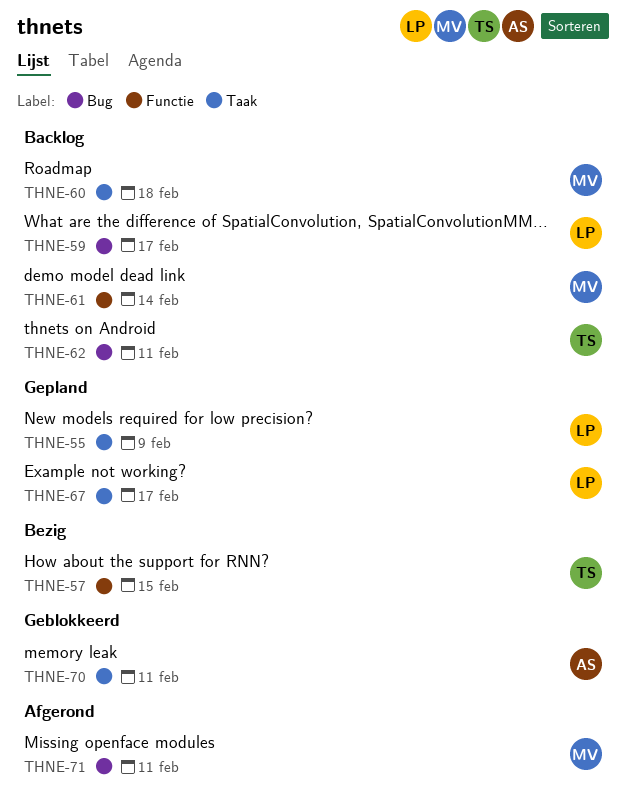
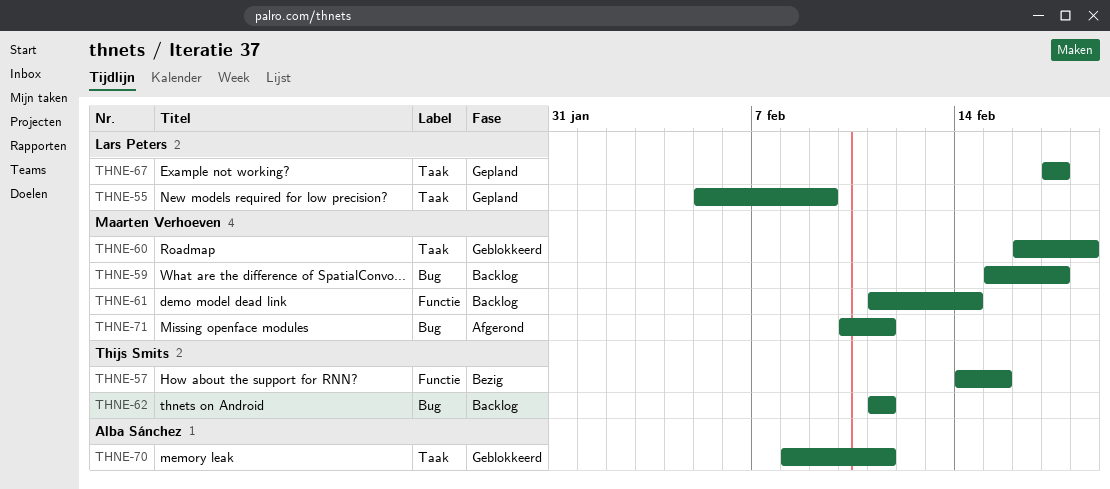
THNE-59, owner: Lars Peters -> Maarten Verhoeven
THNE-60, status: Backlog -> Geblokkeerd

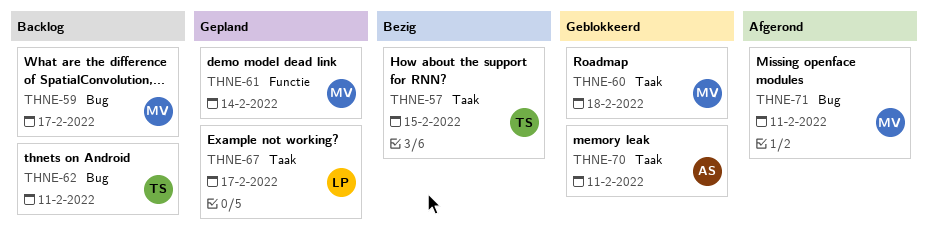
THNE-55: present -> none
THNE-57, label: Functie -> Taak
THNE-61, status: Backlog -> Gepland

